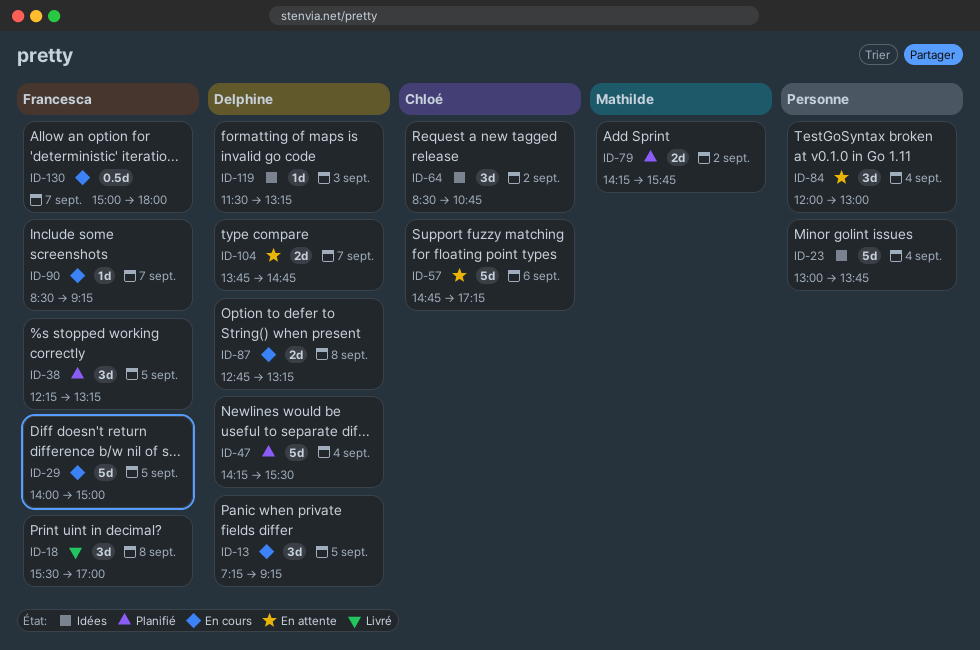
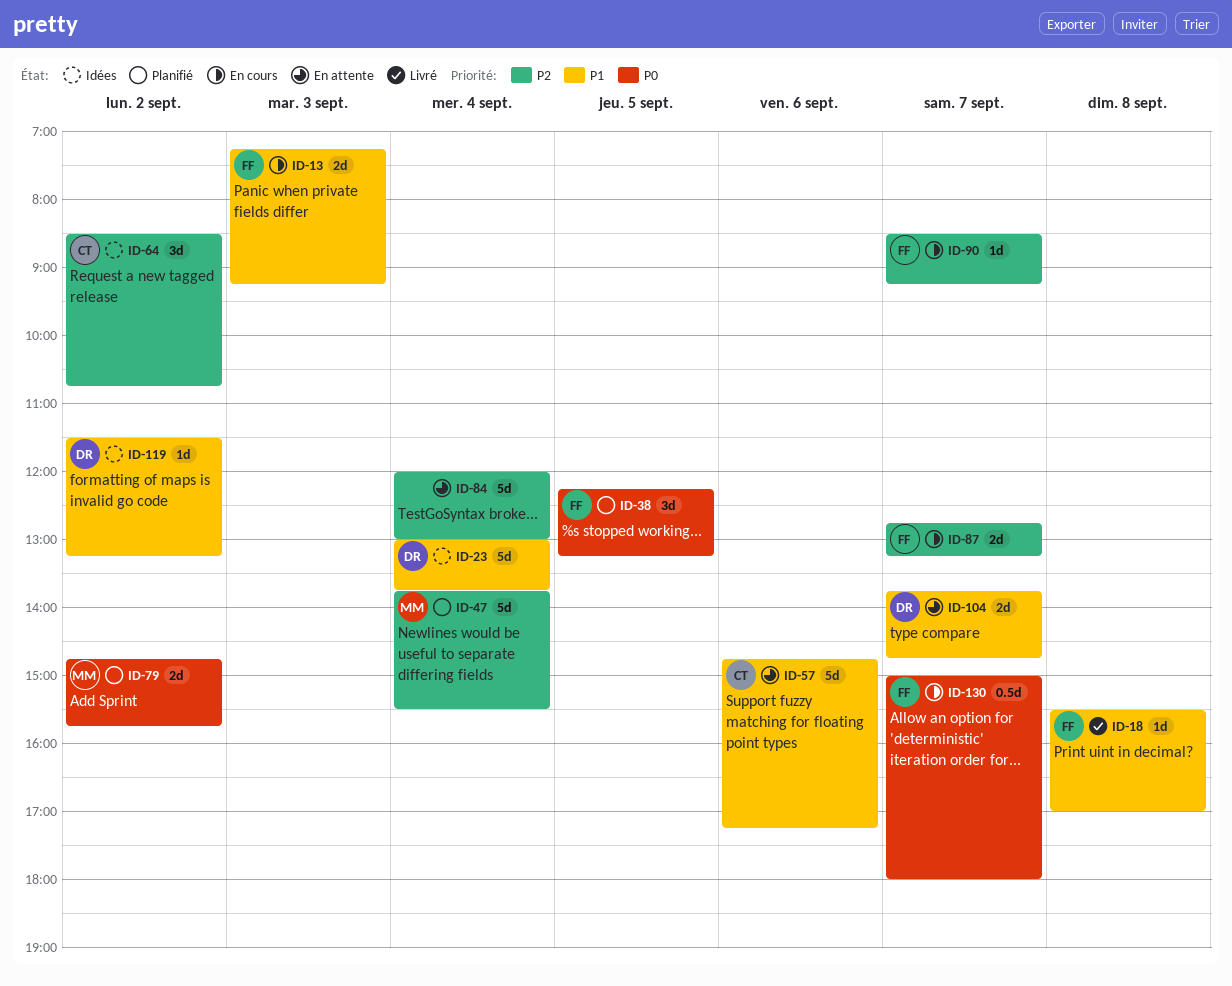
ID-13, owner: Delphine -> Francesca
ID-13, estimate: 3d -> 2d
ID-13, day: Sep 5 -> Sep 3
ID-18, estimate: 3d -> 1d
ID-23, owner: none -> Delphine
ID-29: present -> none
ID-47, owner: Delphine -> Mathilde
ID-47, begins: 14:15 -> 13:45
ID-79, begins: 14:15 -> 14:45
ID-84, estimate: 3d -> 5d
ID-87, owner: Delphine -> Francesca
ID-87, day: Sep 8 -> Sep 7
ID-119, day: Sep 3 -> Sep 2

